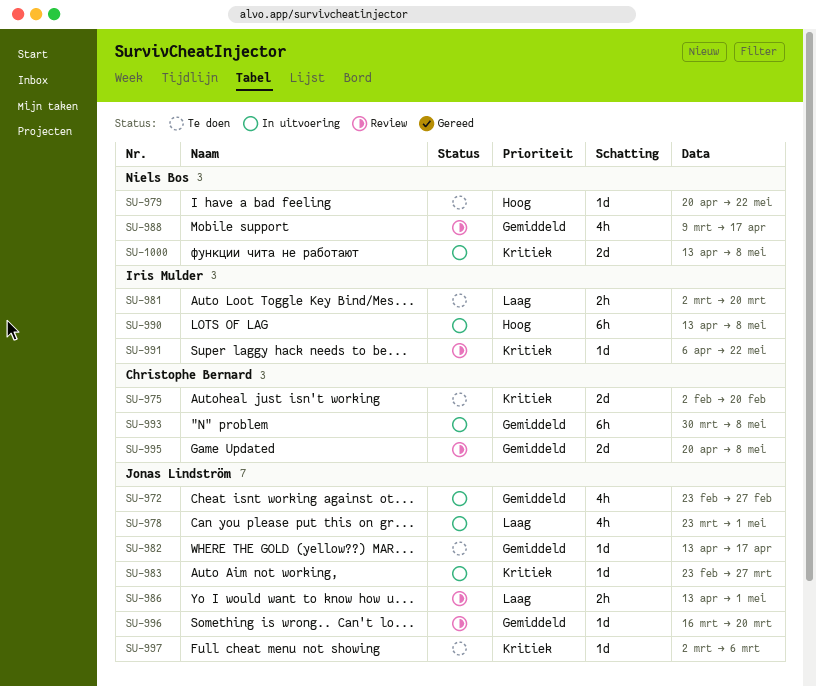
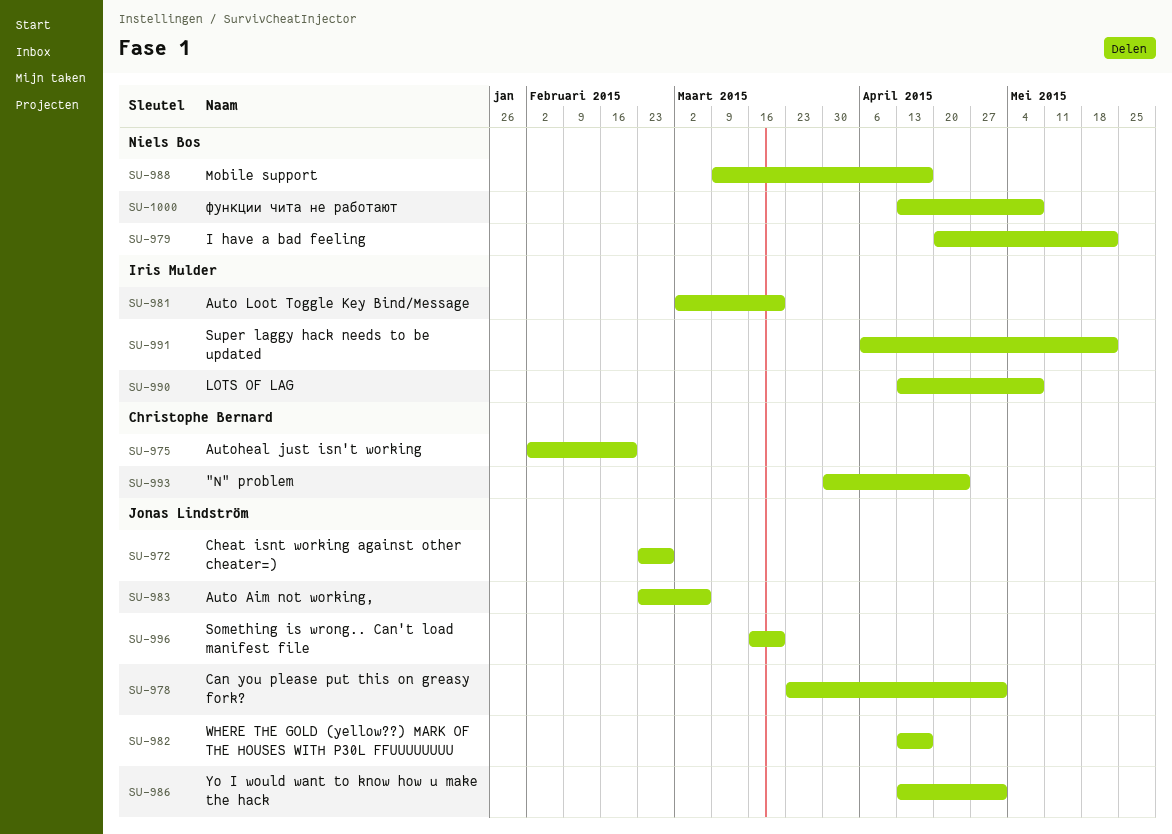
SU-983, due: Mar 27 -> Mar 6
SU-993, due: May 8 -> Apr 24
SU-995: present -> none
SU-997: present -> none

